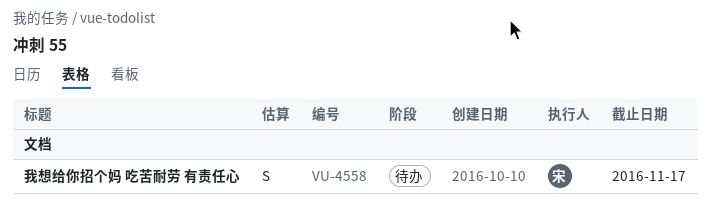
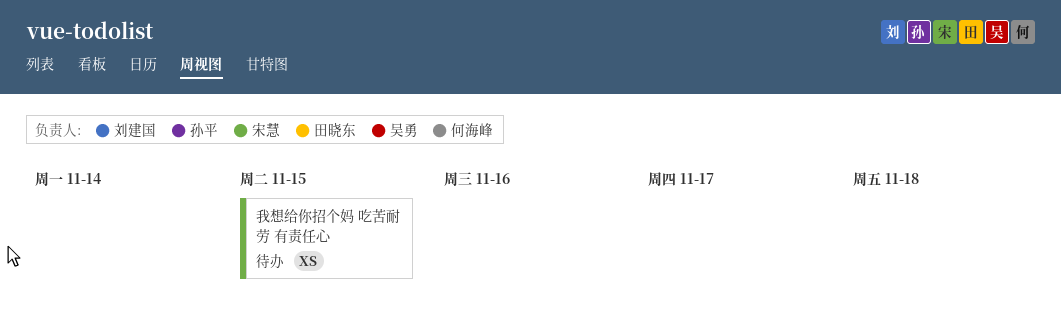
我想给你招个妈 吃苦耐劳 有责任心, estimate: S -> XS
我想给你招个妈 吃苦耐劳 有责任心, due: Nov 17 -> Nov 15

